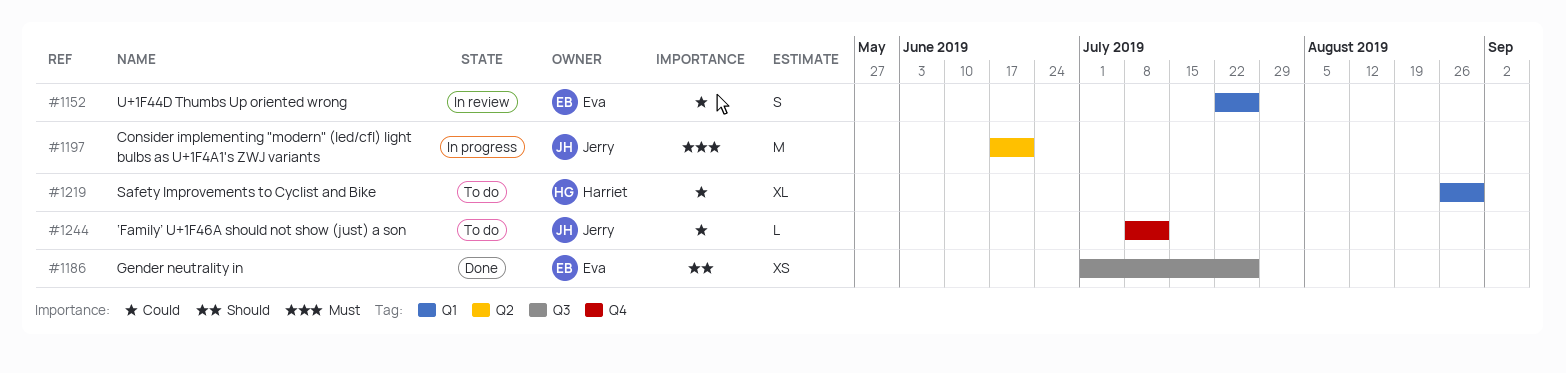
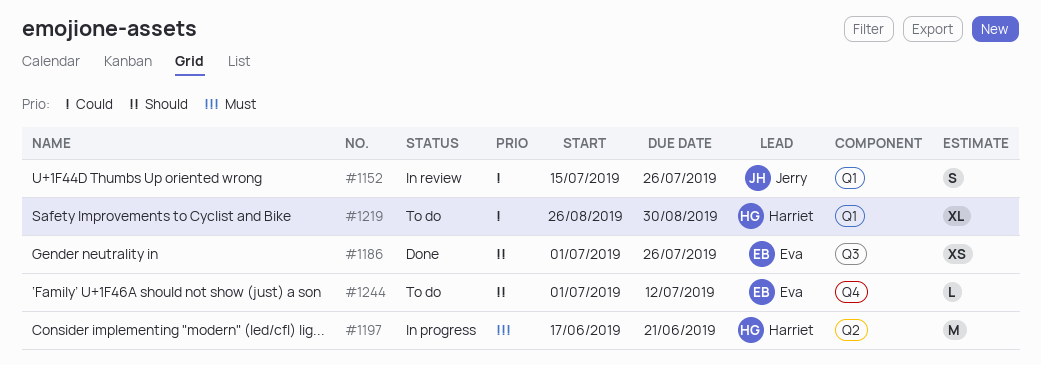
#1152, owner: Eva -> Jerry
#1152, start: Jul 22 -> Jul 15
#1197, owner: Jerry -> Harriet
#1244, owner: Jerry -> Eva
#1244, priority: Could -> Should
#1244, start: Jul 8 -> Jul 1

